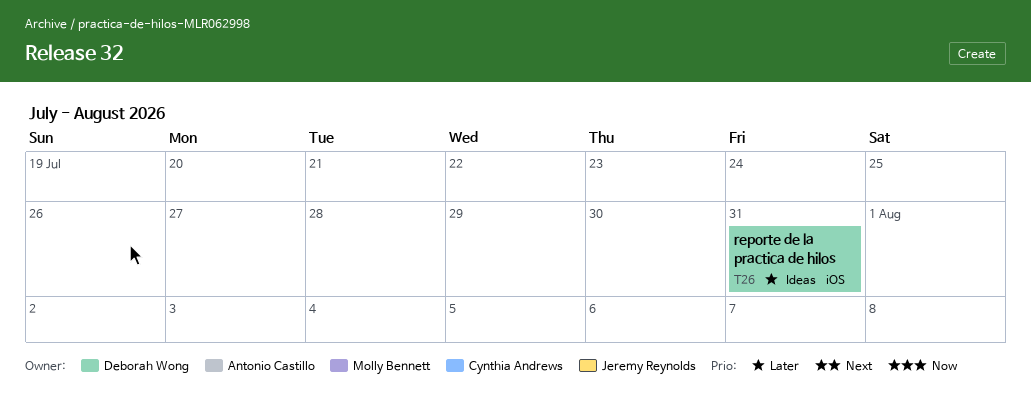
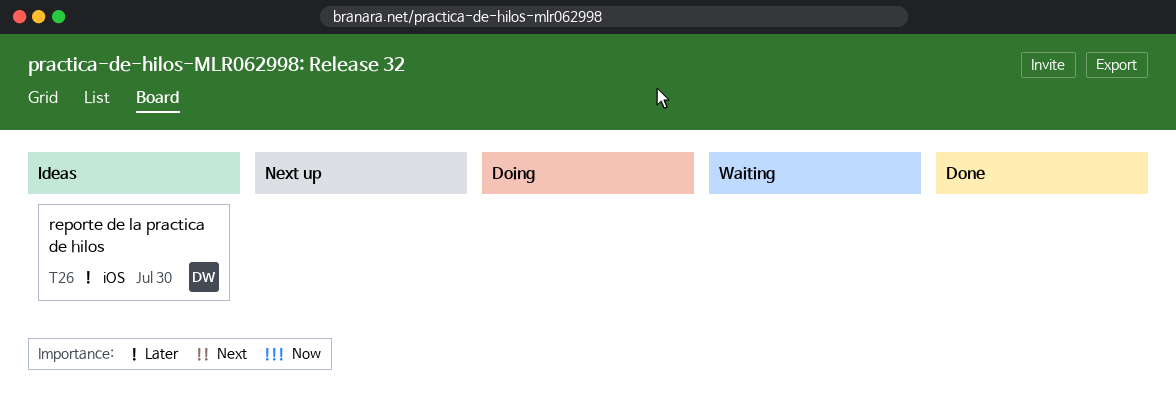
T26, due: Jul 31 -> Jul 30

